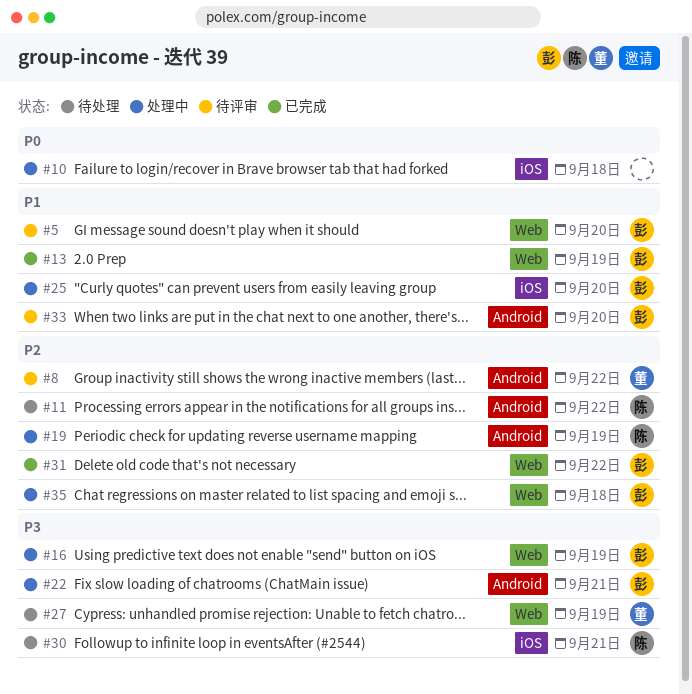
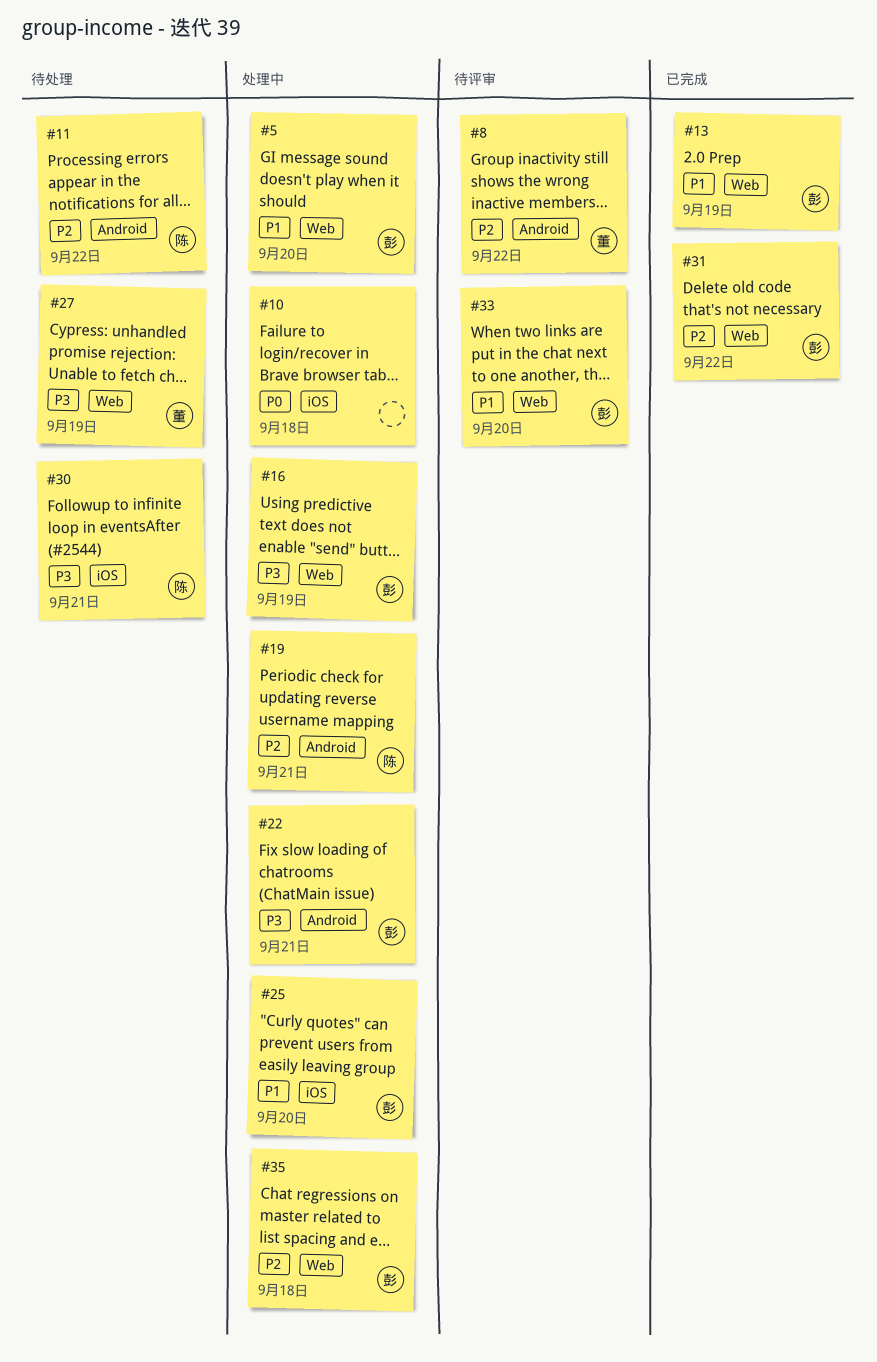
#5, status: 待评审 -> 处理中
#19, due: Sep 19 -> Sep 21
#33, label: Android -> Web

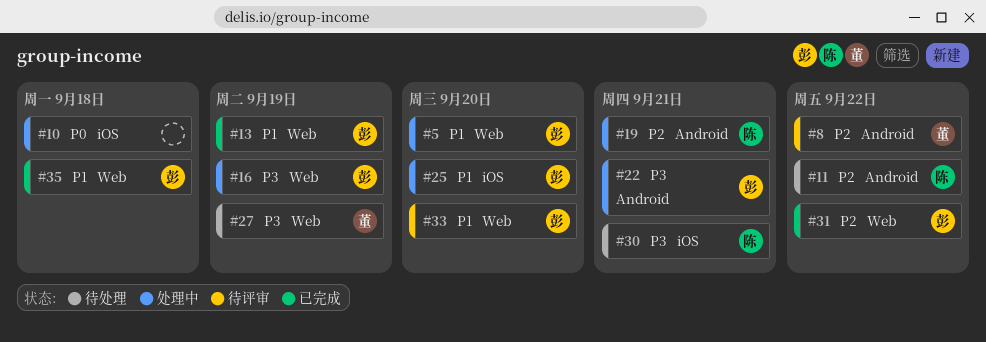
#35, status: 处理中 -> 已完成
#35, priority: P2 -> P1

